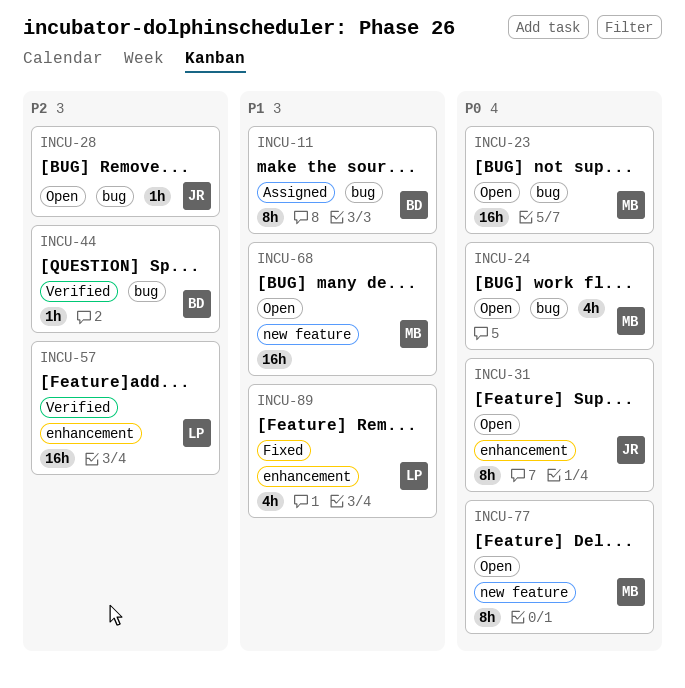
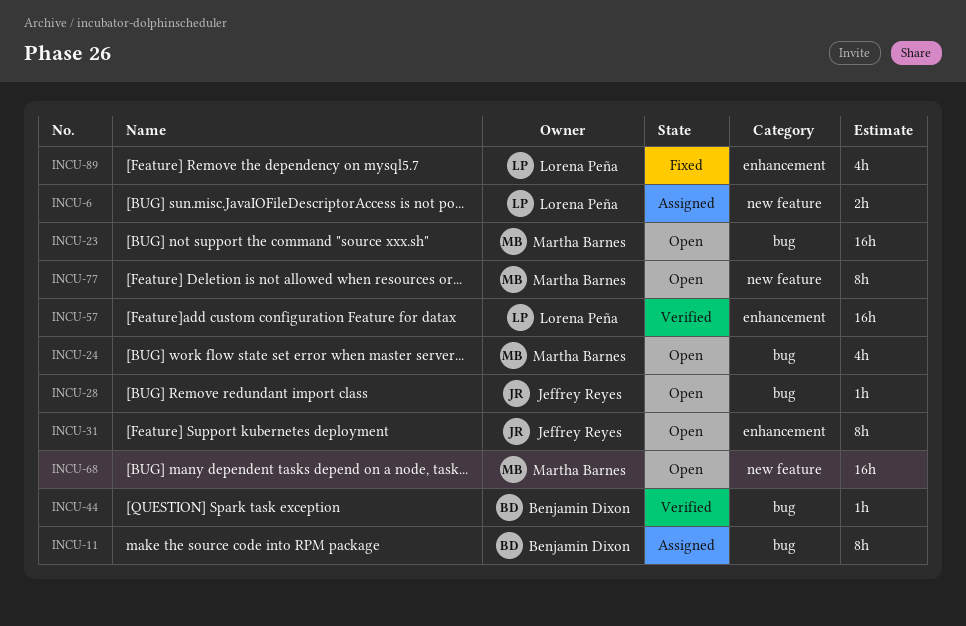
INCU-6: none -> present

